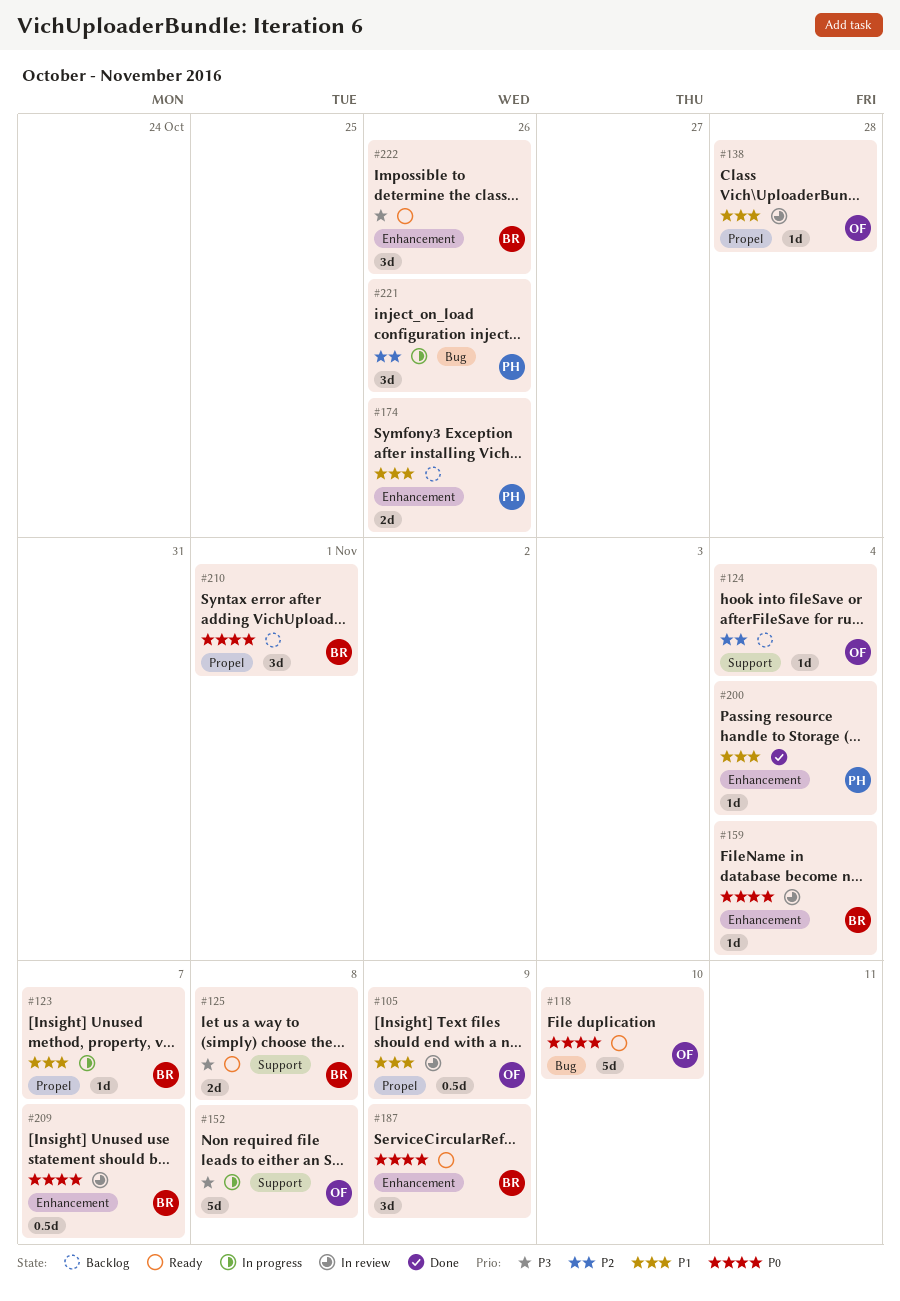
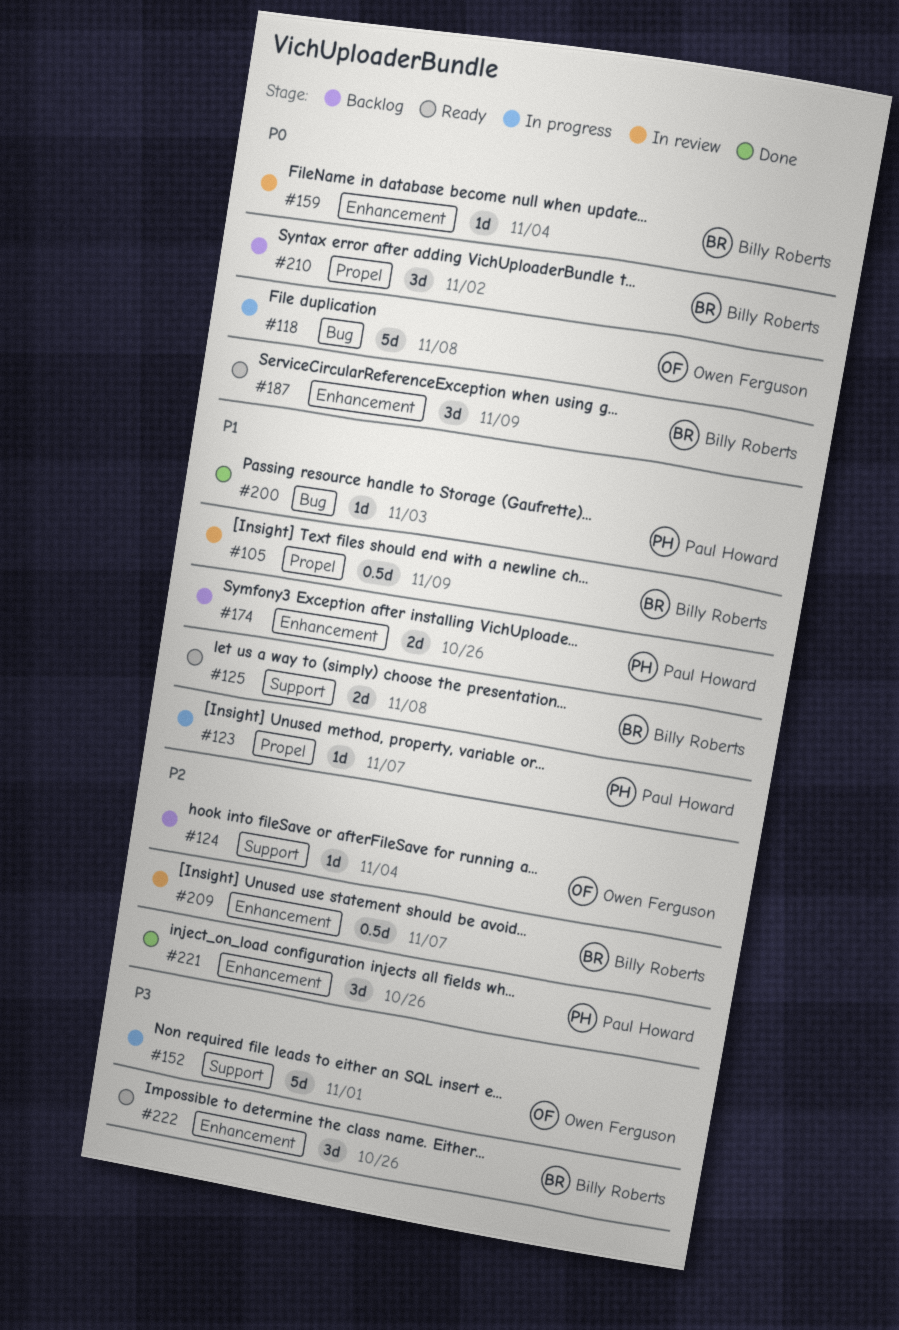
#105, owner: Owen Ferguson -> Billy Roberts
#118, status: Ready -> In progress
#118, due: Nov 10 -> Nov 8
#123, owner: Billy Roberts -> Paul Howard
#125, priority: P3 -> P1
#138: present -> none
#152, due: Nov 8 -> Nov 1
#200, label: Enhancement -> Bug
#200, due: Nov 4 -> Nov 3
#209, priority: P0 -> P2
#210, due: Nov 1 -> Nov 2
#221, status: In progress -> Done
#221, label: Bug -> Enhancement

